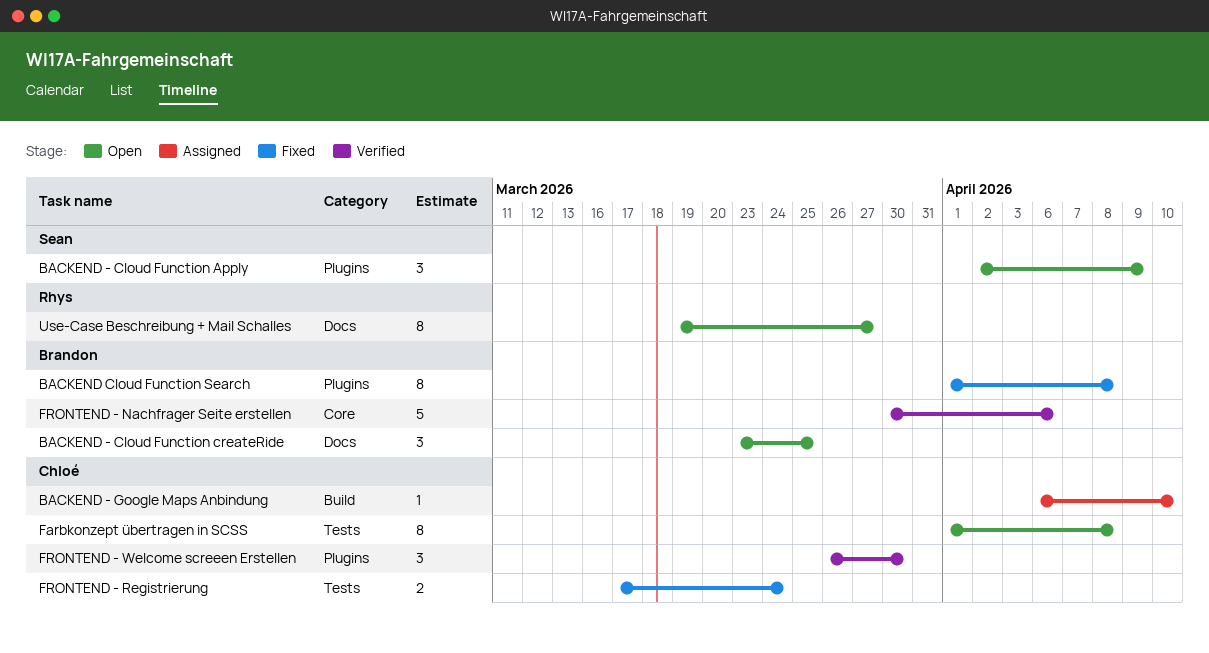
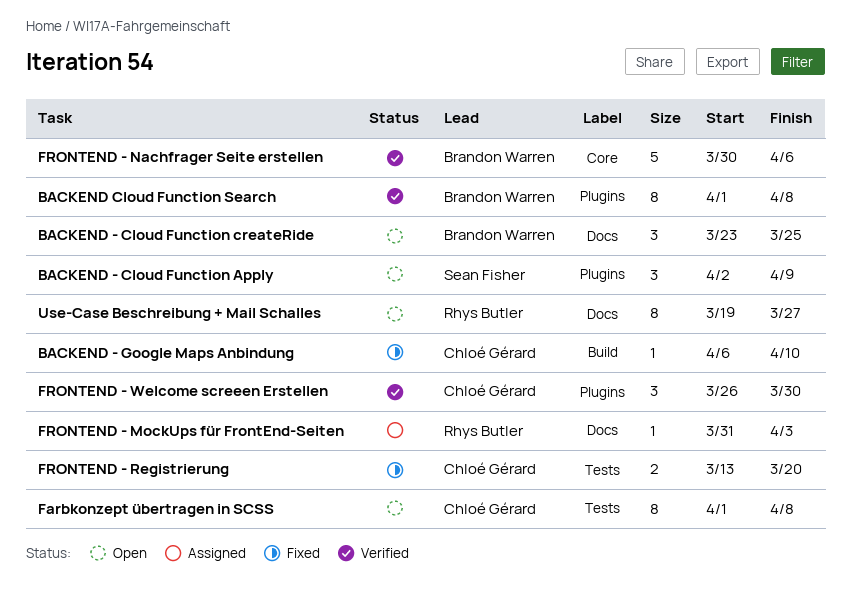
BACKEND - Google Maps Anbindung, status: Assigned -> Fixed
BACKEND Cloud Function Search, status: Fixed -> Verified
FRONTEND - MockUps für FrontEnd-Seiten: none -> present
FRONTEND - Registrierung, start: Mar 17 -> Mar 13
FRONTEND - Registrierung, due: Mar 24 -> Mar 20

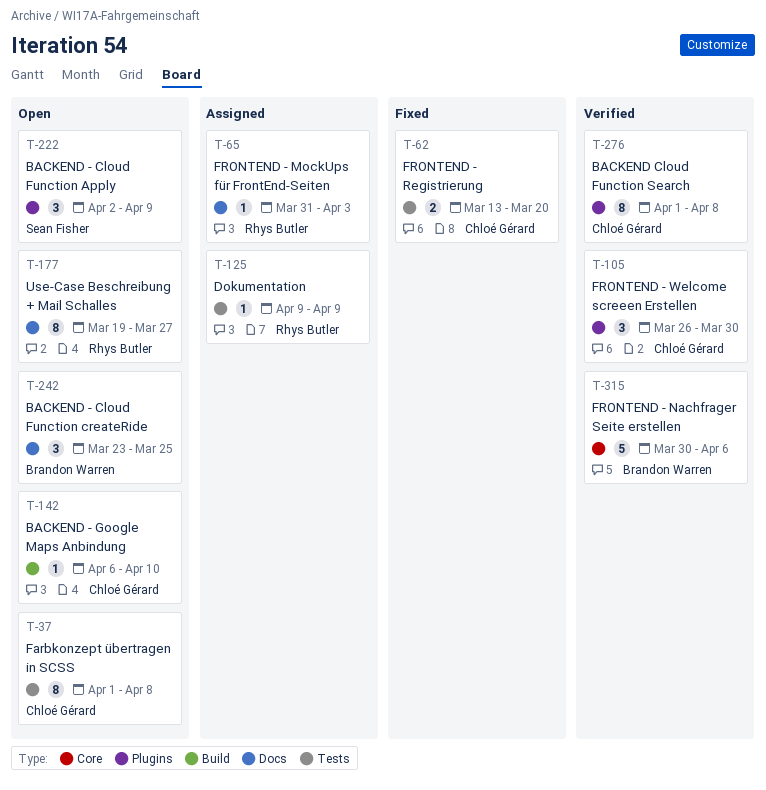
BACKEND - Google Maps Anbindung, status: Fixed -> Open
BACKEND Cloud Function Search, owner: Brandon Warren -> Chloé Gérard
Dokumentation: none -> present

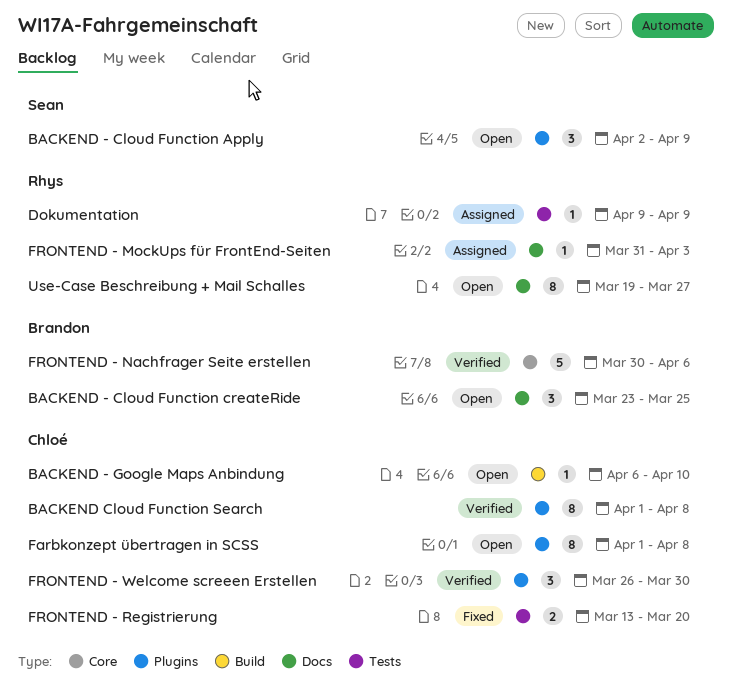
Farbkonzept übertragen in SCSS, label: Tests -> Plugins

